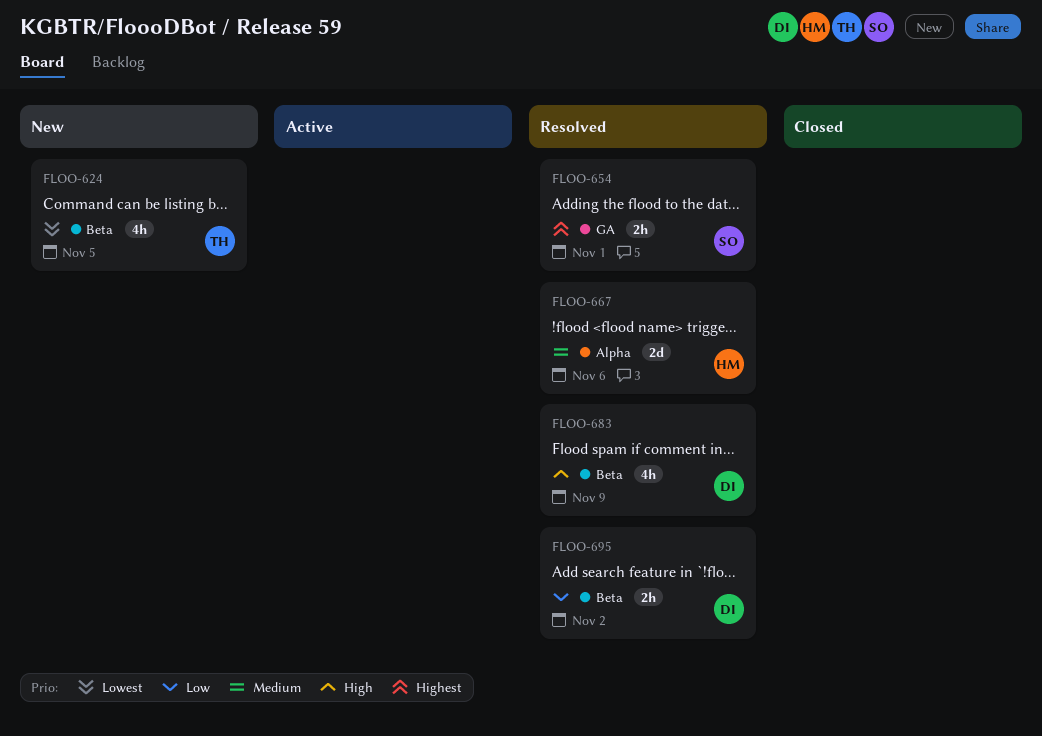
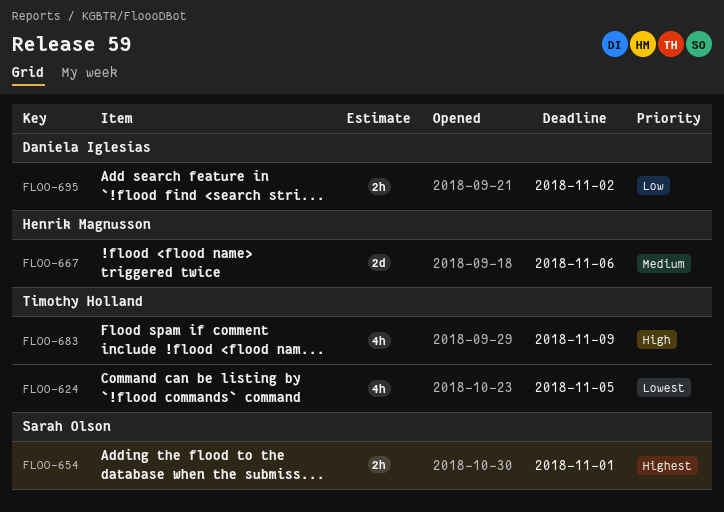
FLOO-683, owner: Daniela Iglesias -> Timothy Holland

